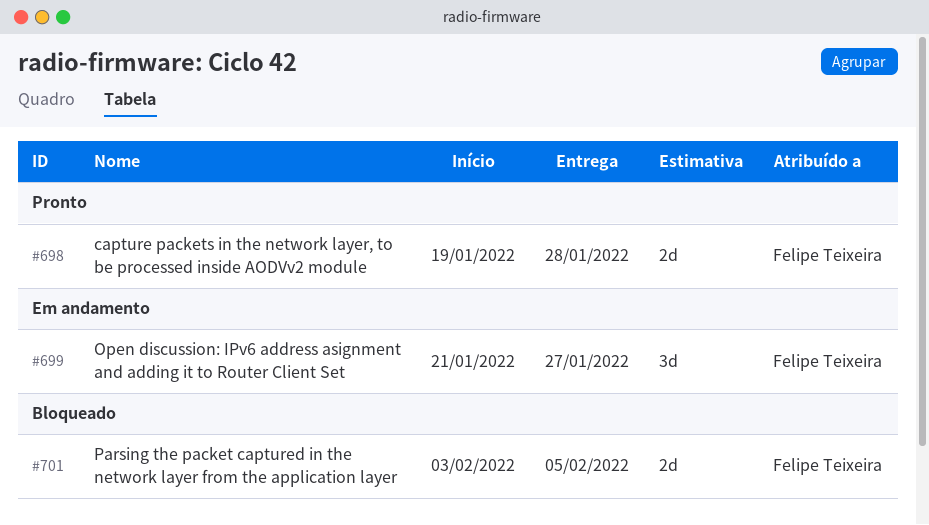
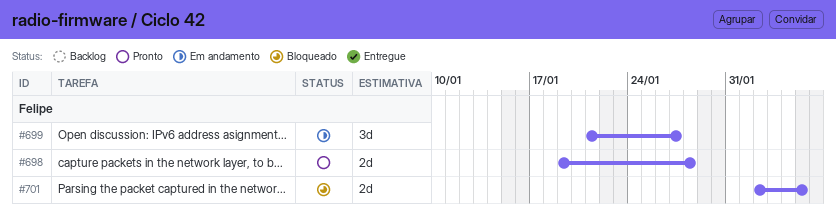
#701, start: Feb 3 -> Feb 2

